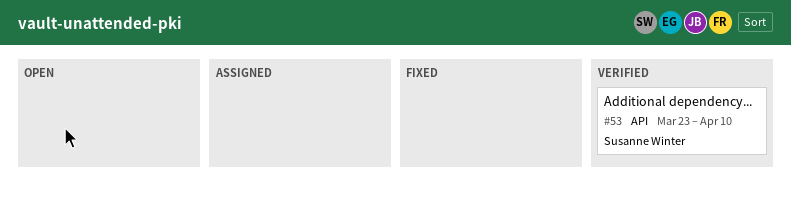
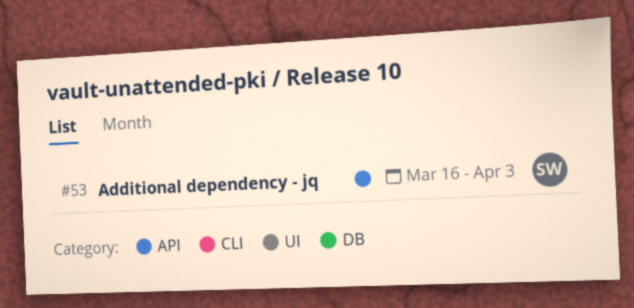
#53, start: Mar 23 -> Mar 16
#53, due: Apr 10 -> Apr 3

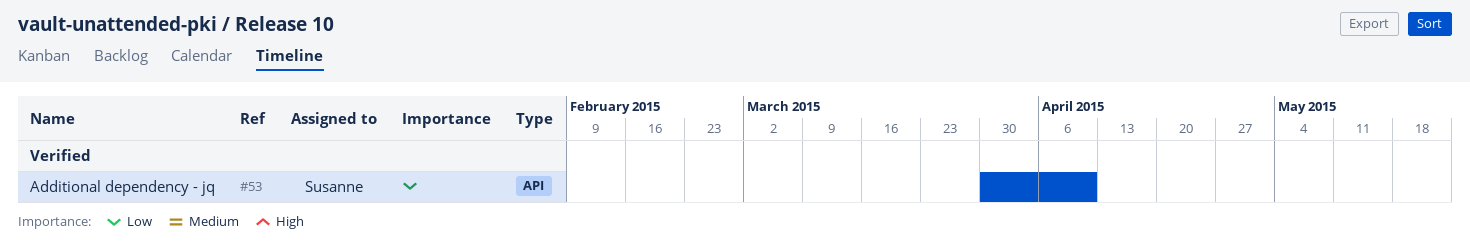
#53, start: Mar 16 -> Mar 30
#53, due: Apr 3 -> Apr 10

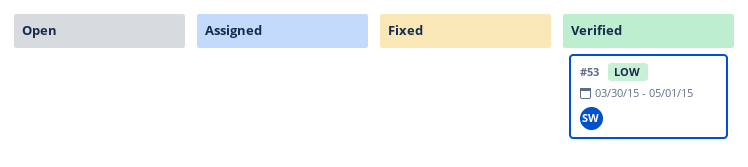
#53, due: Apr 10 -> May 1

